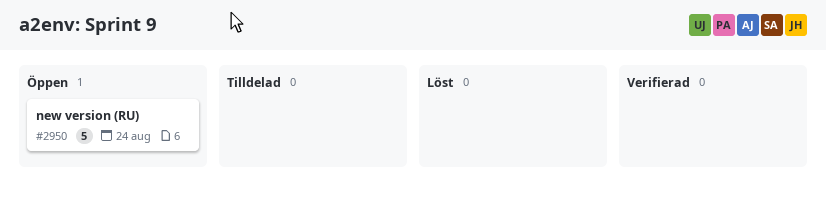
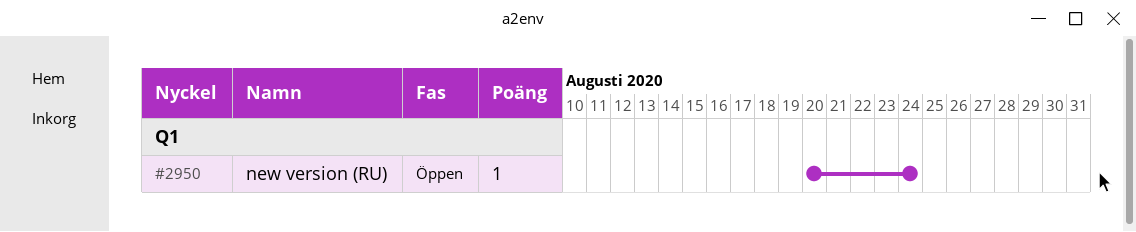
#2950, estimate: 5 -> 1

